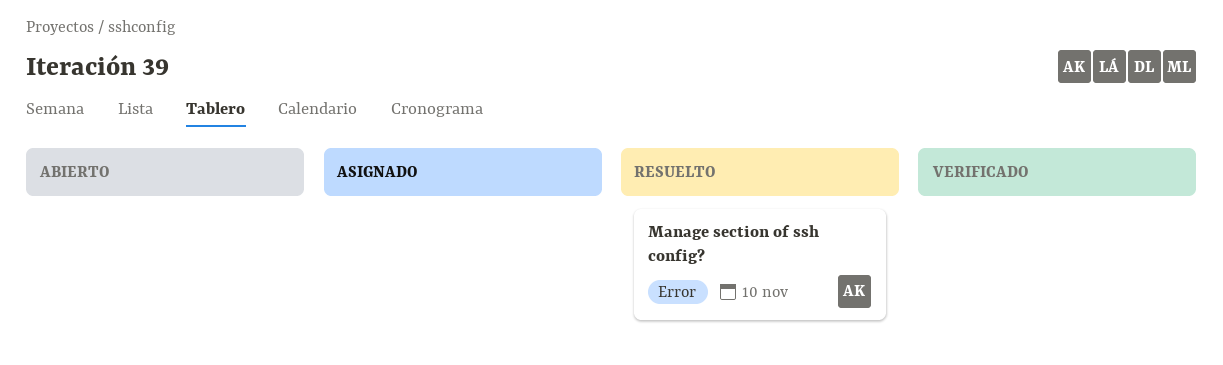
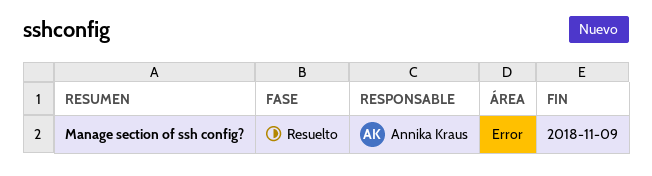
Manage section of ssh config?, due: Nov 10 -> Nov 9

